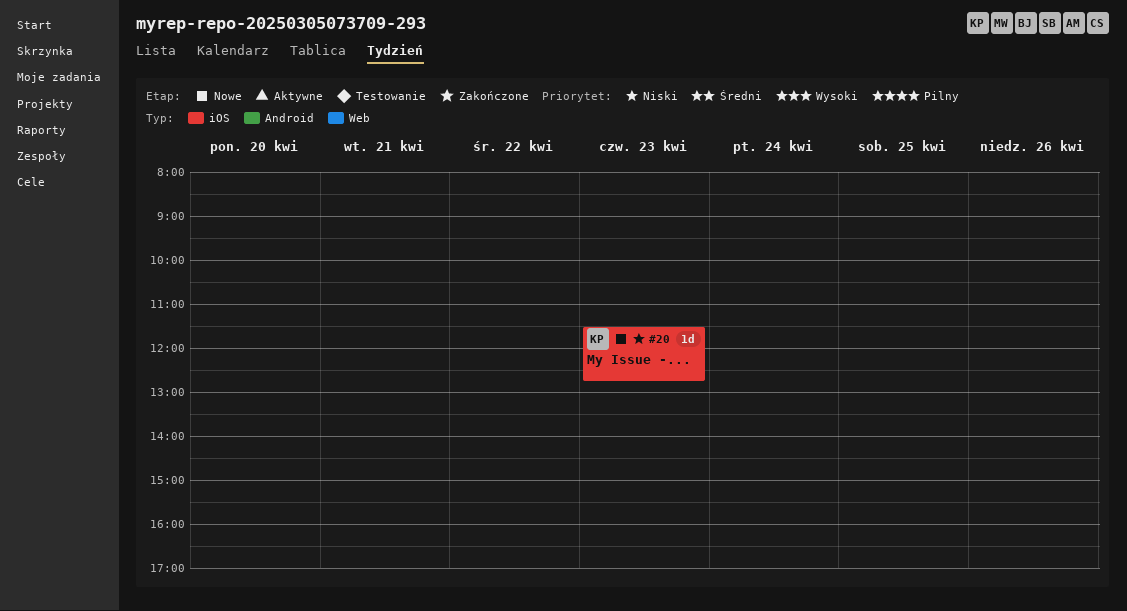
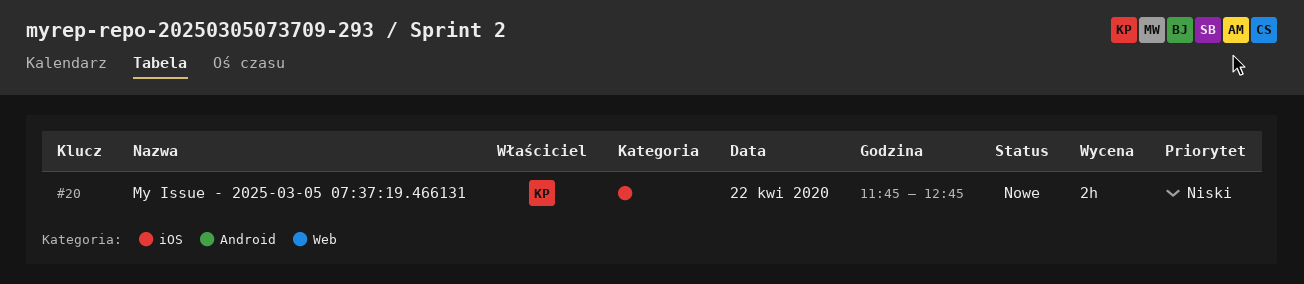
#20, estimate: 1d -> 2h
#20, day: Apr 23 -> Apr 22
#20, begins: 11:30 -> 11:45

